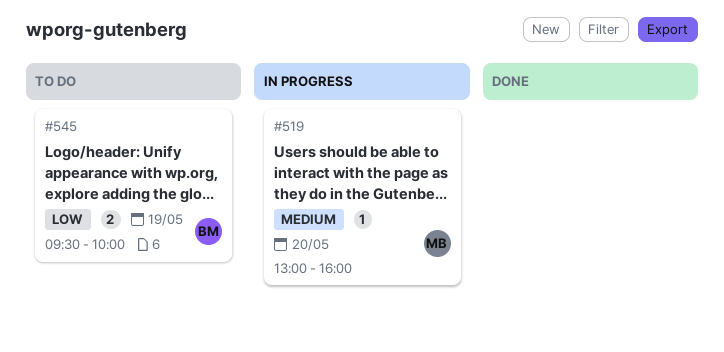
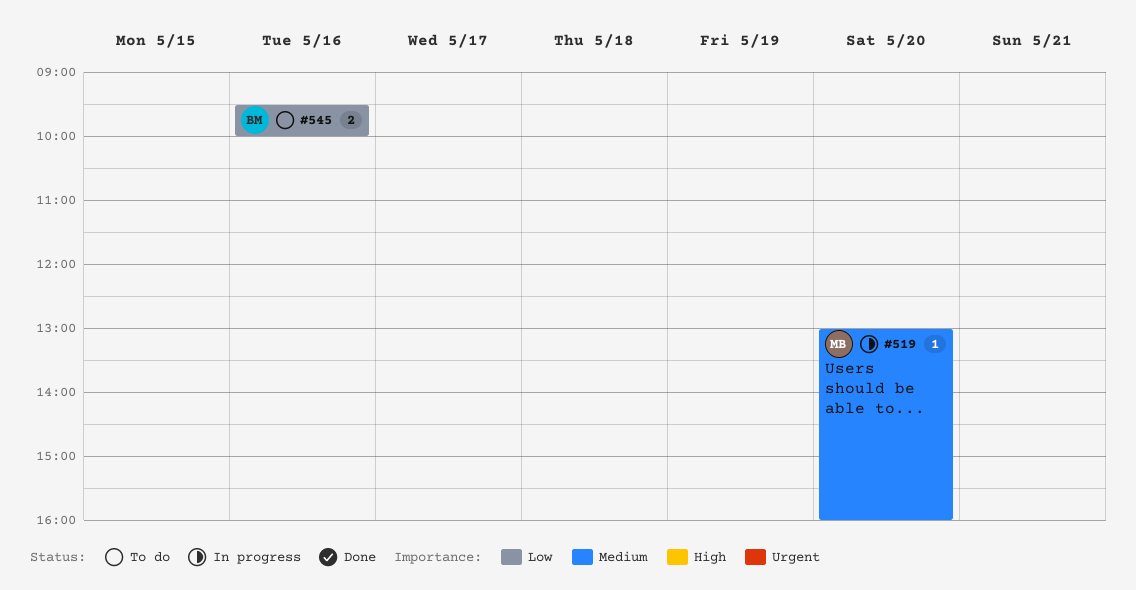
#545, day: May 19 -> May 16

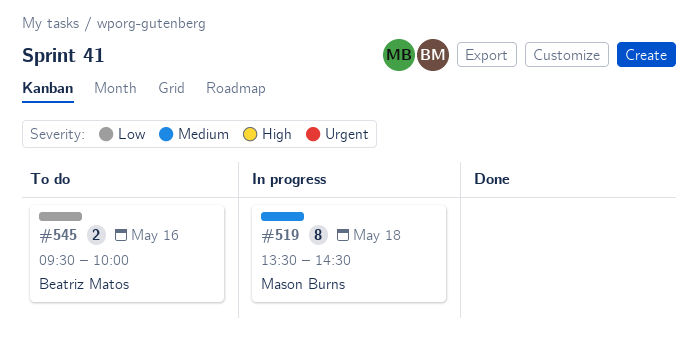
#519, estimate: 1 -> 8
#519, day: May 20 -> May 18
#519, begins: 13:00 -> 13:30
#519, ends: 16:00 -> 14:30

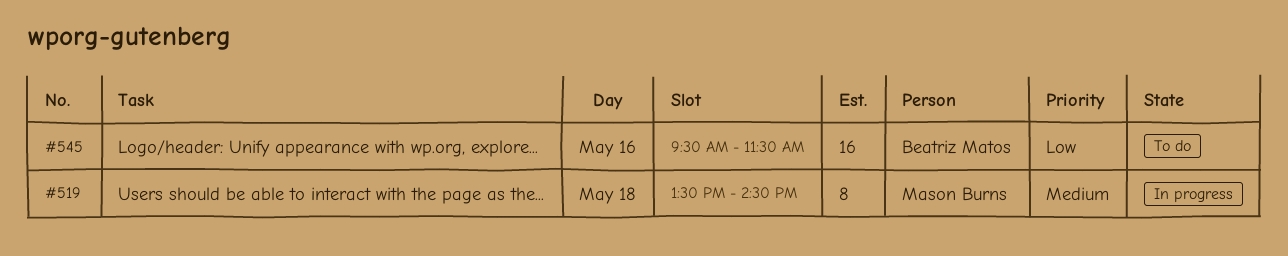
#545, estimate: 2 -> 16
#545, ends: 10:00 -> 11:30

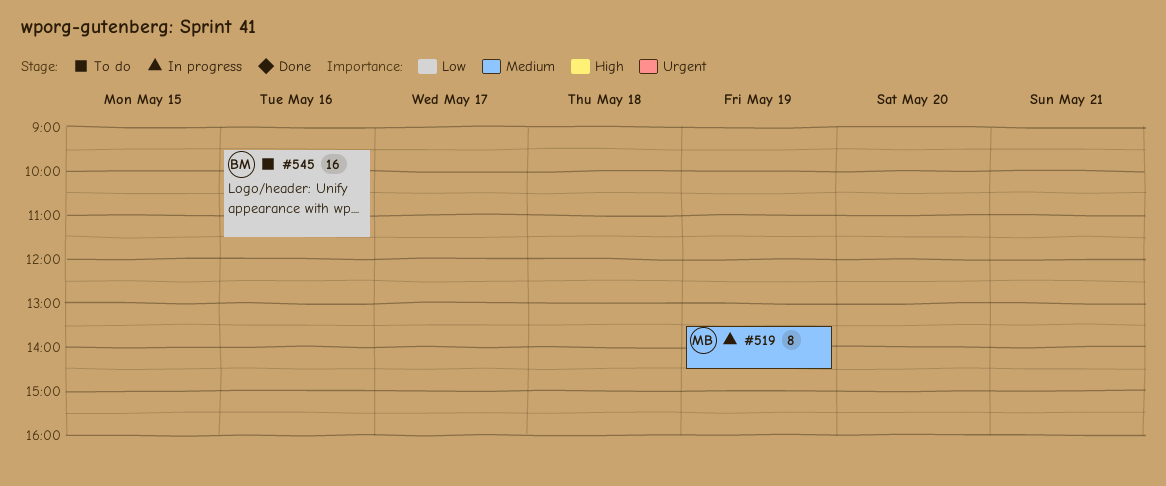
#519, day: May 18 -> May 19

